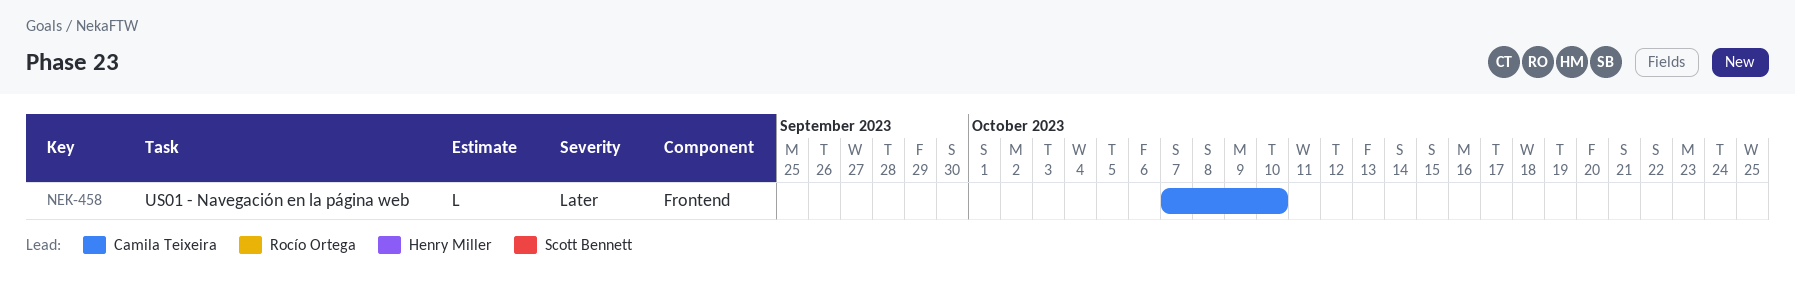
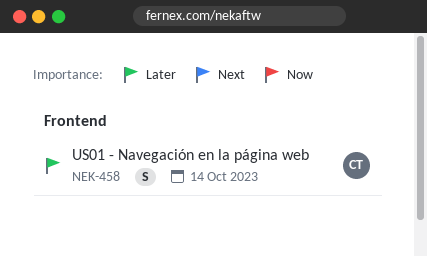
NEK-458, estimate: L -> S
NEK-458, due: Oct 10 -> Oct 14

